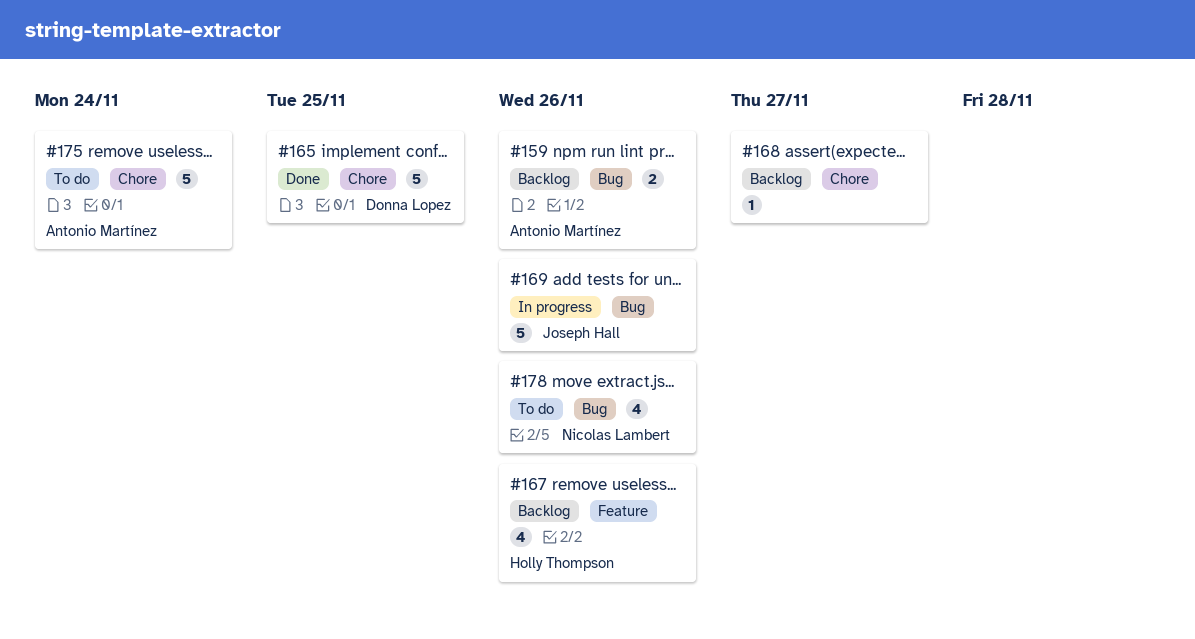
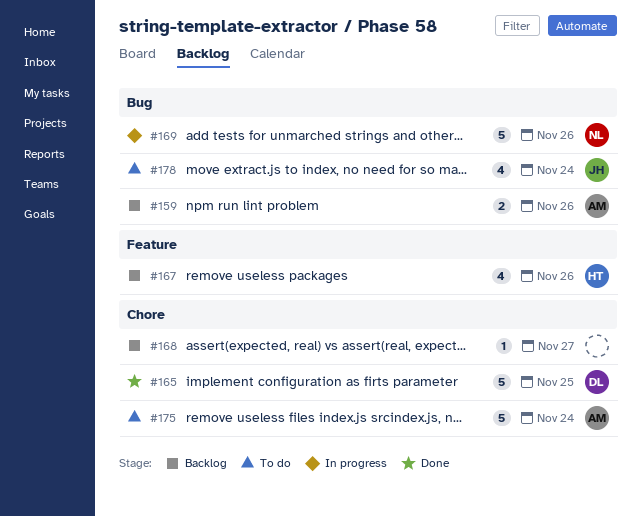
#169, owner: Joseph Hall -> Nicolas Lambert
#178, owner: Nicolas Lambert -> Joseph Hall
#178, due: Nov 26 -> Nov 24

